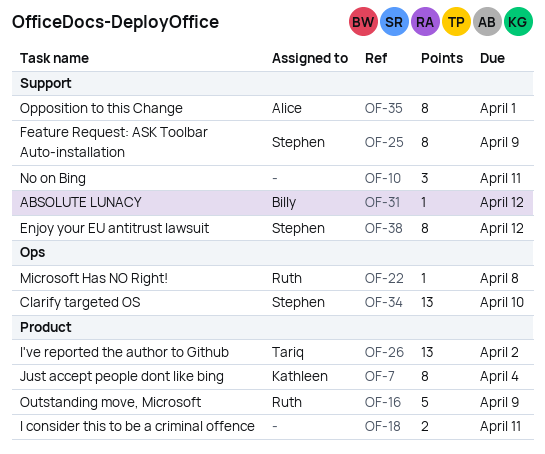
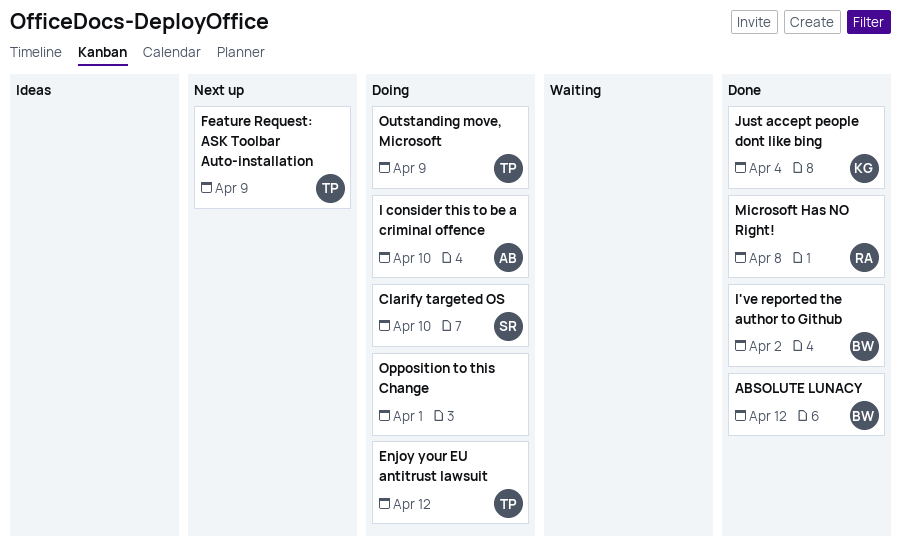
Enjoy your EU antitrust lawsuit, owner: Stephen -> Tariq
Feature Request: ASK Toolbar Auto-installation, owner: Stephen -> Tariq
I consider this to be a criminal offence, owner: none -> Alice
I consider this to be a criminal offence, due: Apr 11 -> Apr 10
I've reported the author to Github, owner: Tariq -> Billy
No on Bing: present -> none
Opposition to this Change, owner: Alice -> none
Outstanding move, Microsoft, owner: Ruth -> Tariq

